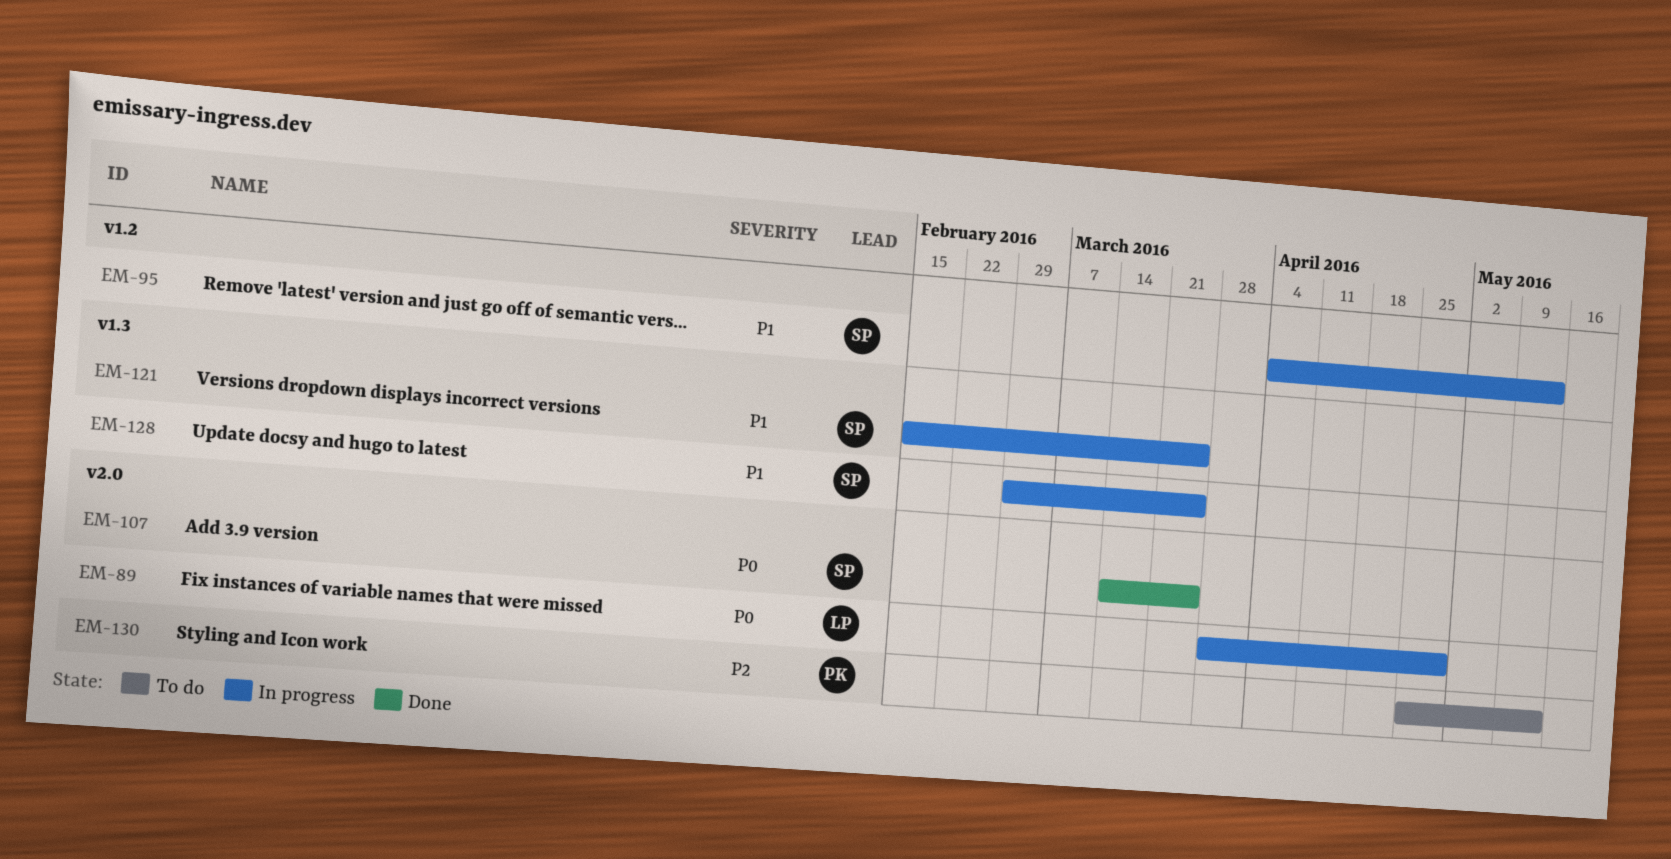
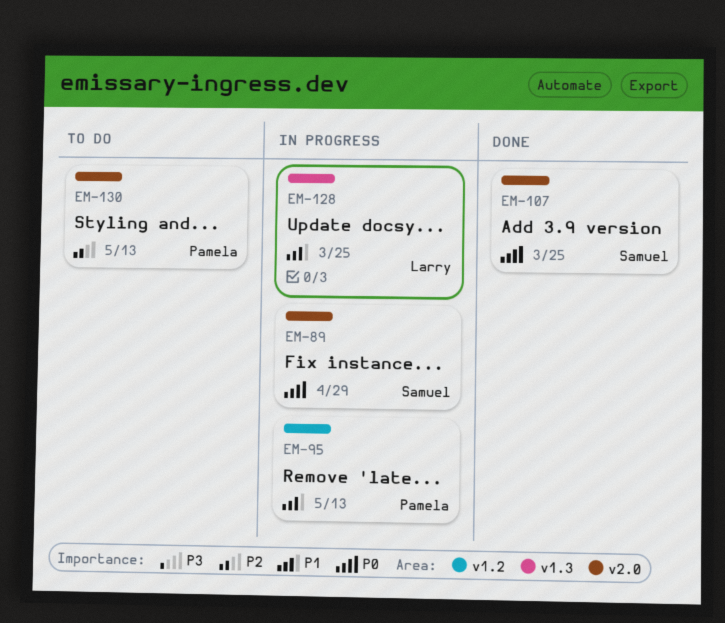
EM-89, owner: Larry -> Samuel
EM-95, owner: Samuel -> Pamela
EM-121: present -> none
EM-128, owner: Samuel -> Larry

